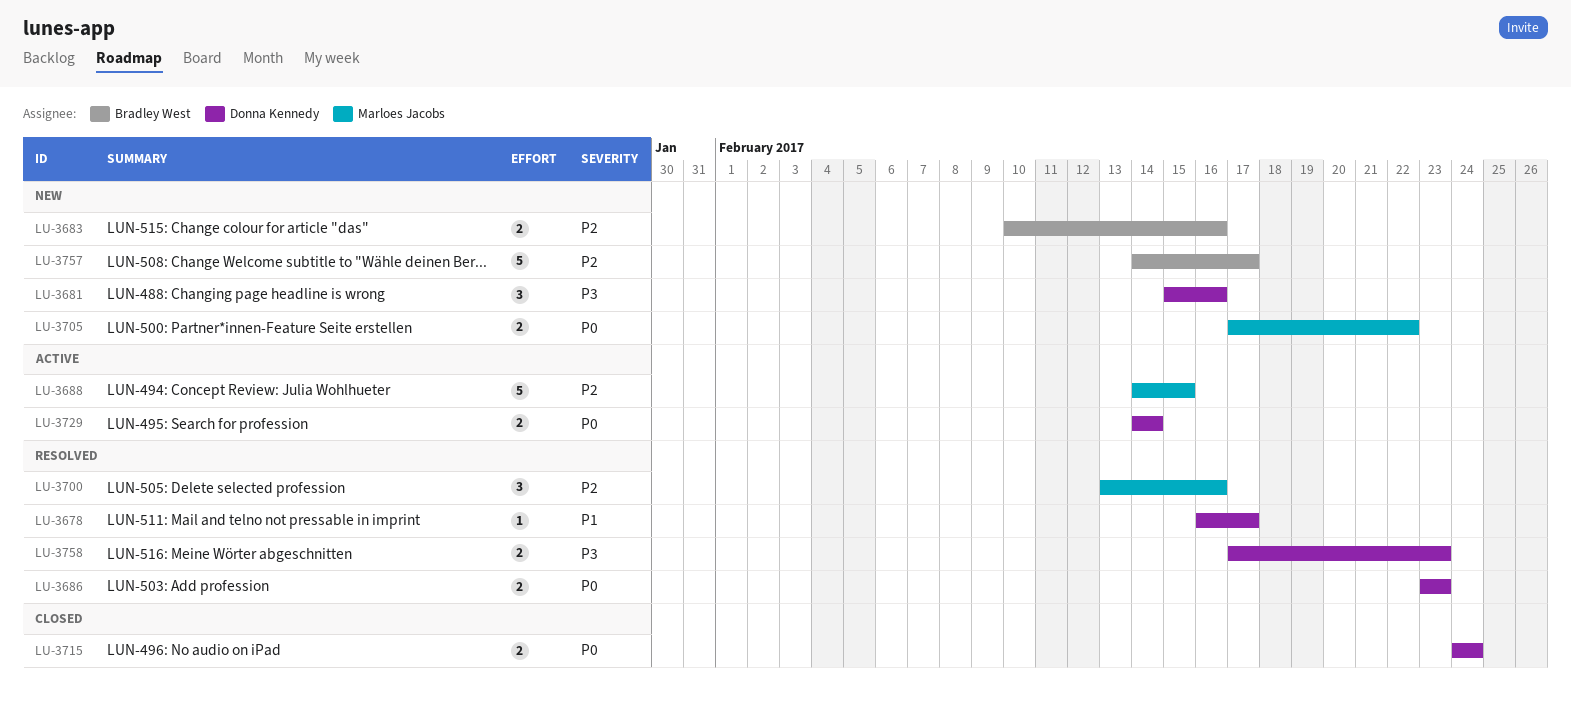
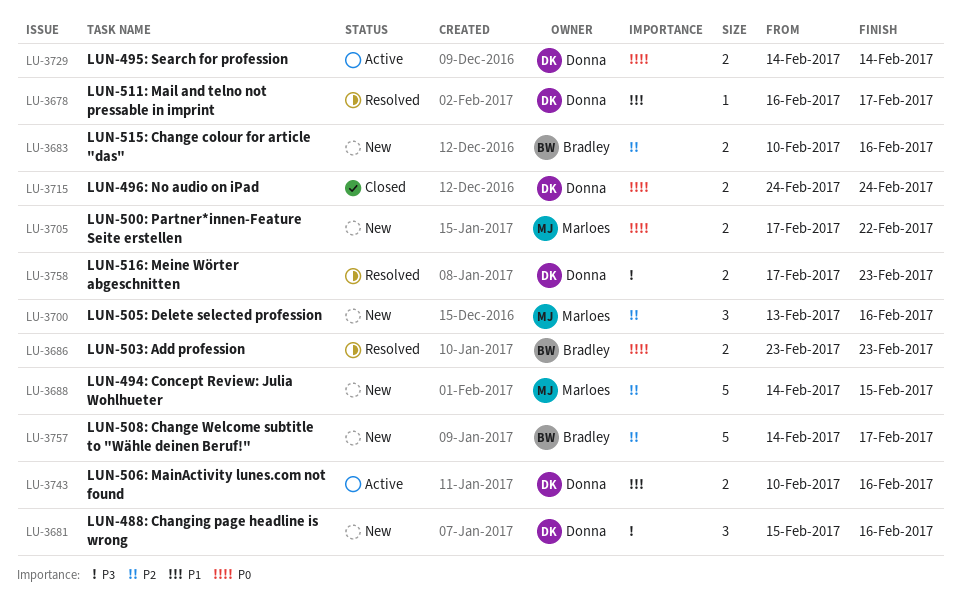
LU-3686, owner: Donna Kennedy -> Bradley West
LU-3688, status: Active -> New
LU-3700, status: Resolved -> New
LU-3743: none -> present

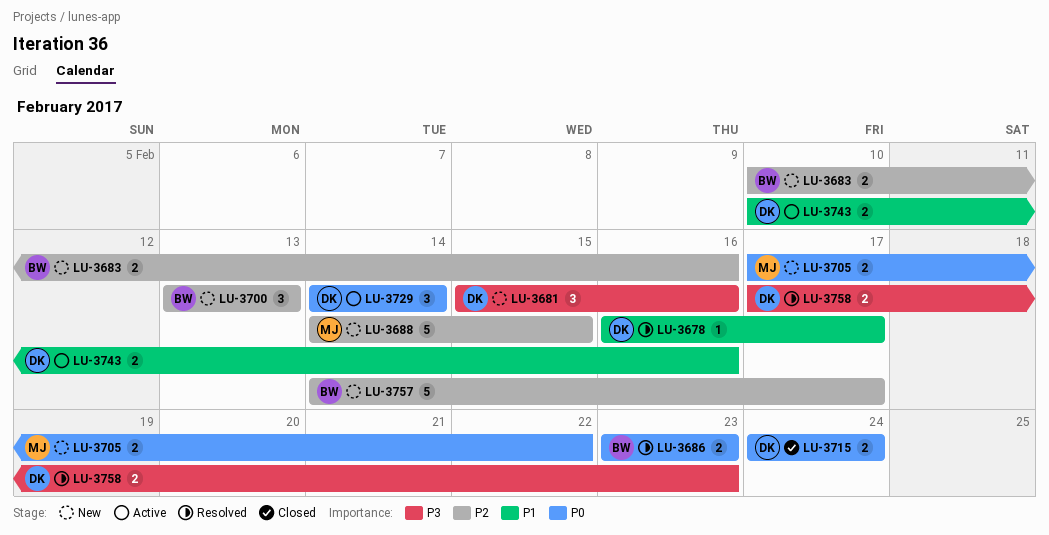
LU-3700, owner: Marloes -> Bradley
LU-3700, due: Feb 16 -> Feb 13
LU-3729, estimate: 2 -> 3

